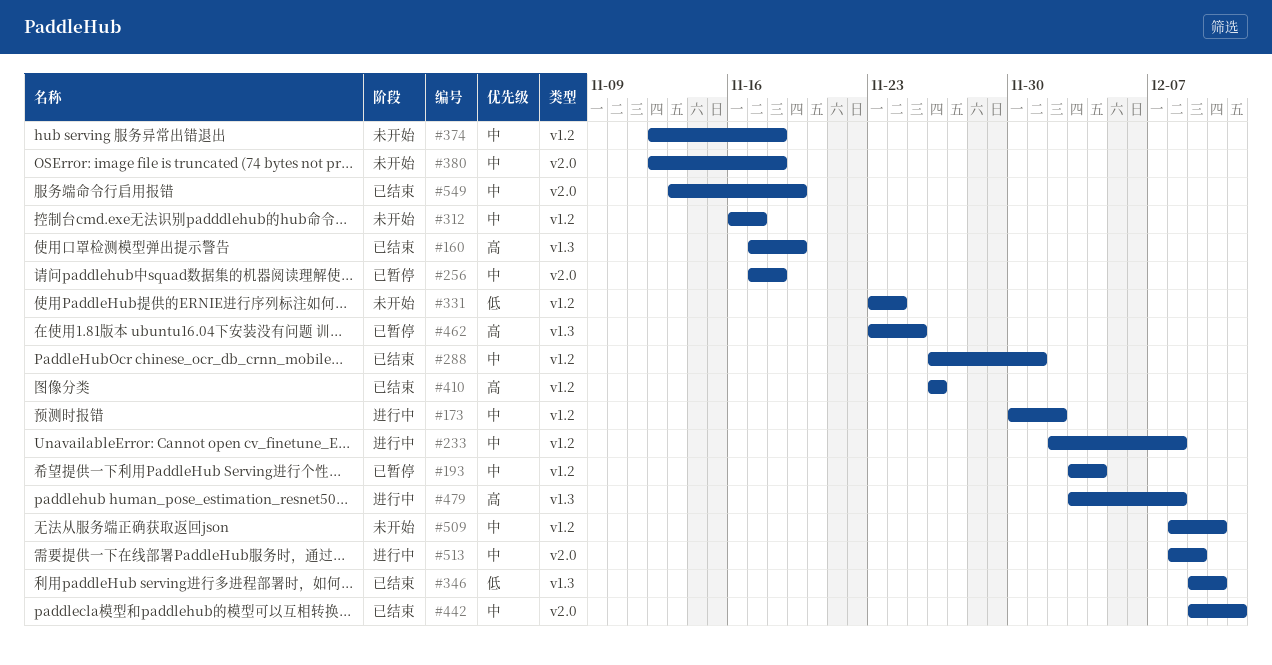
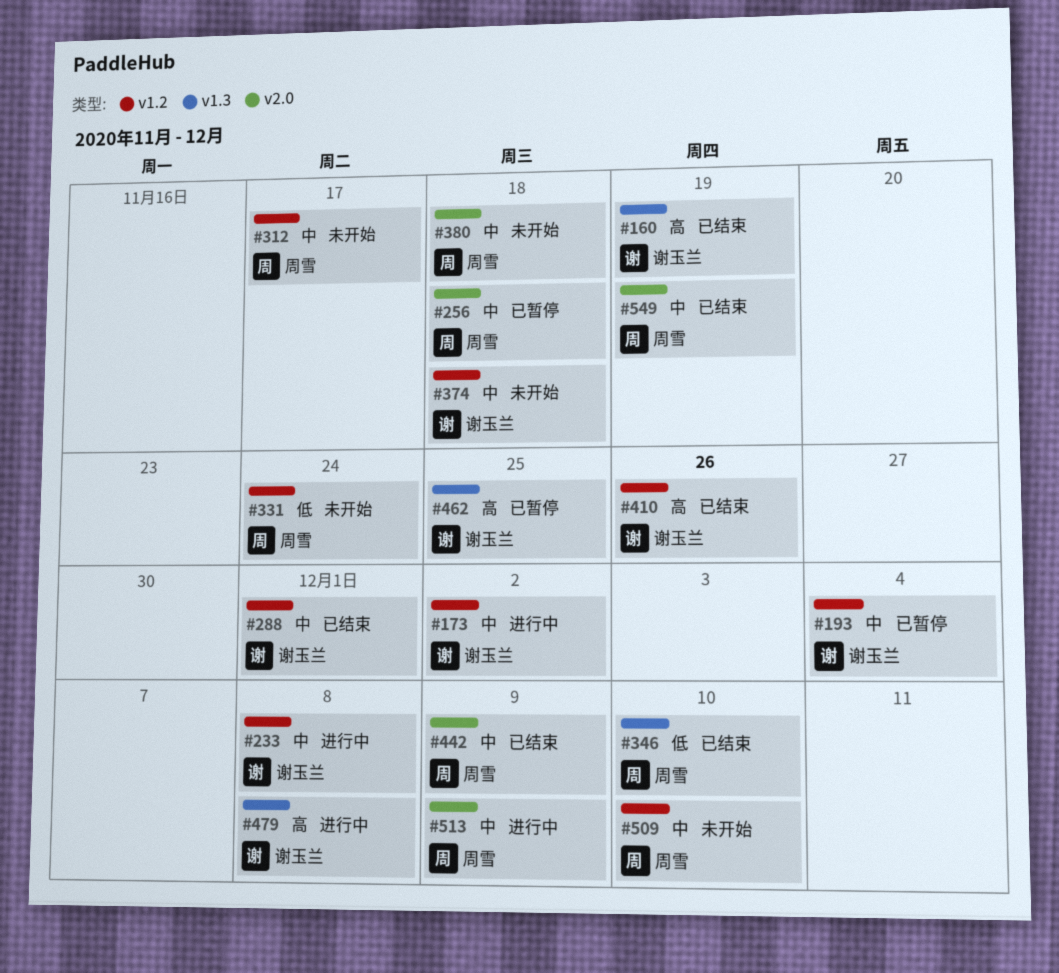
#442, due: Dec 11 -> Dec 9

